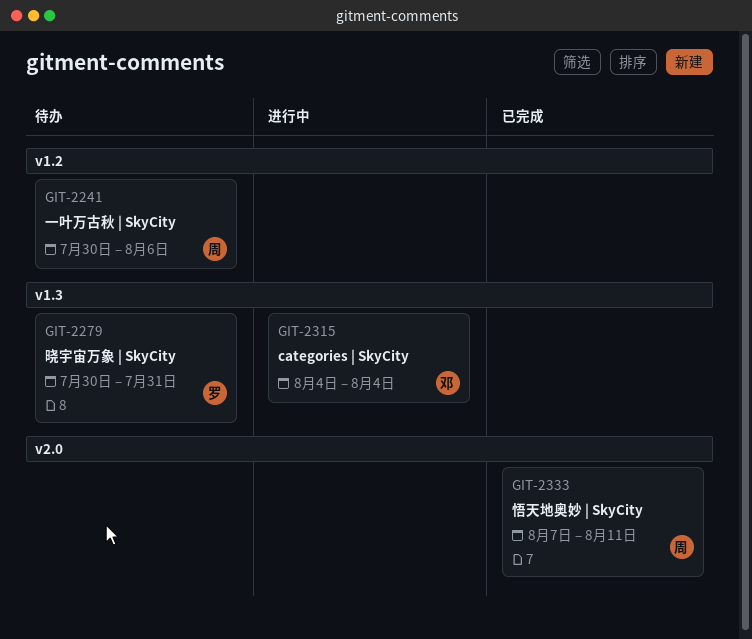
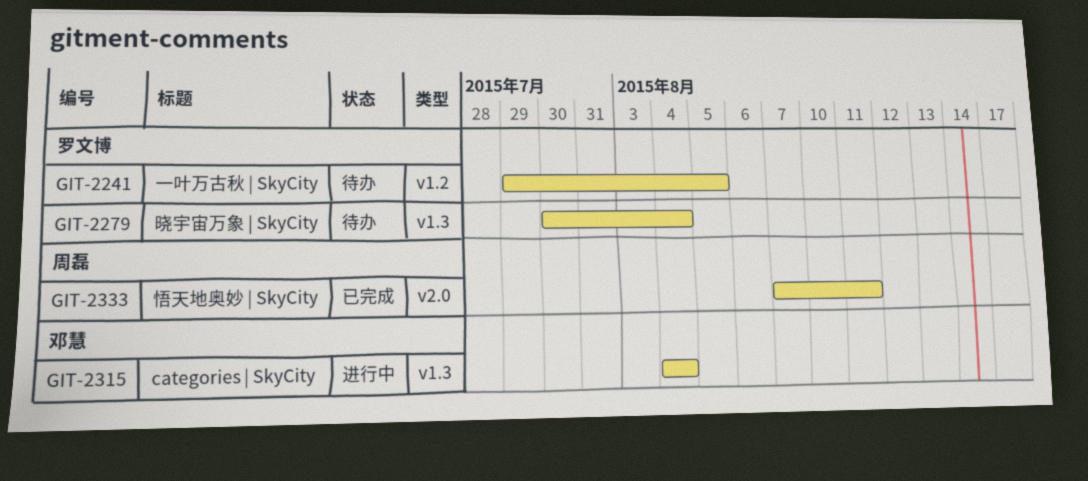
GIT-2241, owner: 周磊 -> 罗文博
GIT-2241, start: Jul 30 -> Jul 29
GIT-2241, due: Aug 6 -> Aug 5
GIT-2279, due: Jul 31 -> Aug 4

